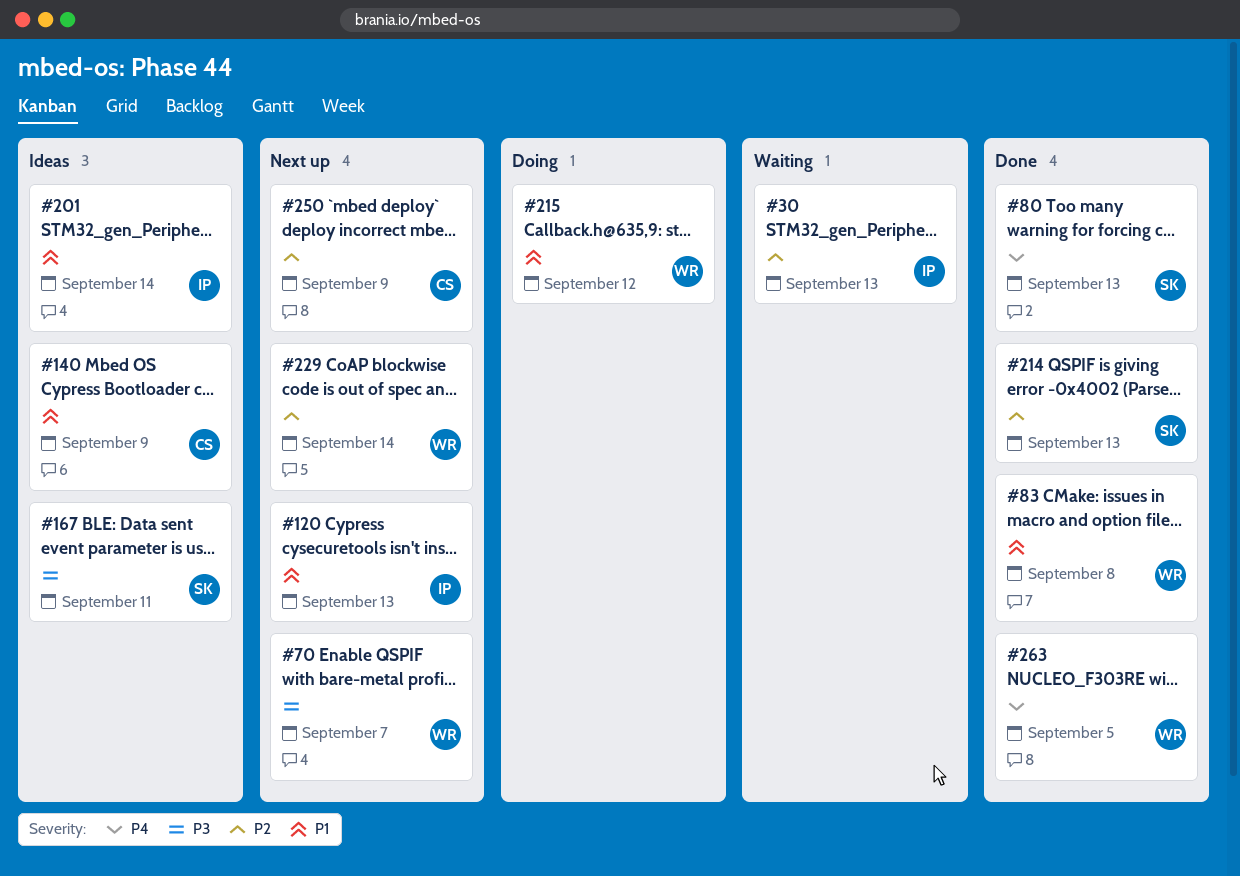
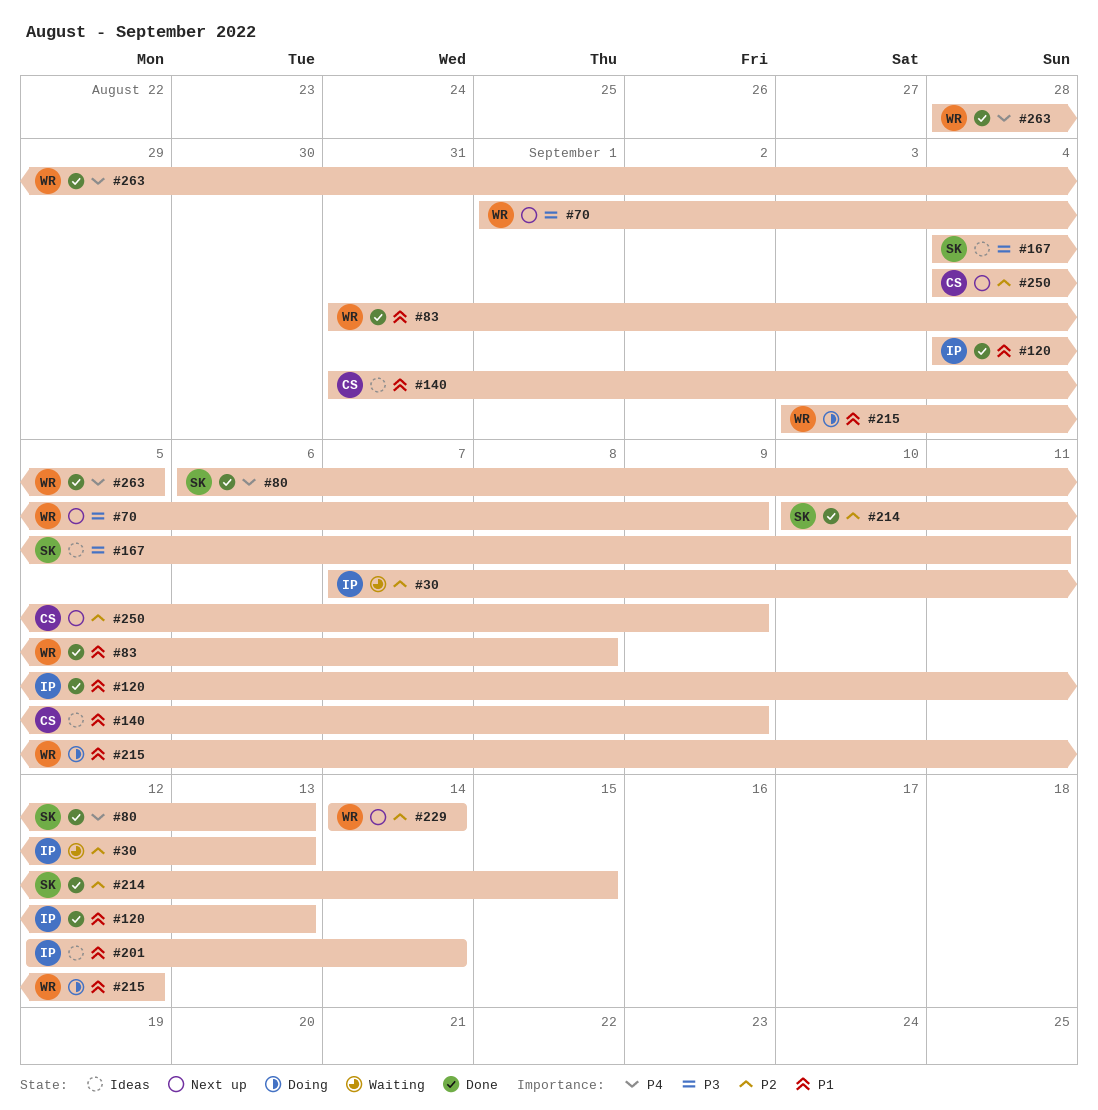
#70, due: Sep 7 -> Sep 9
#120, status: Next up -> Done
#214, due: Sep 13 -> Sep 15

